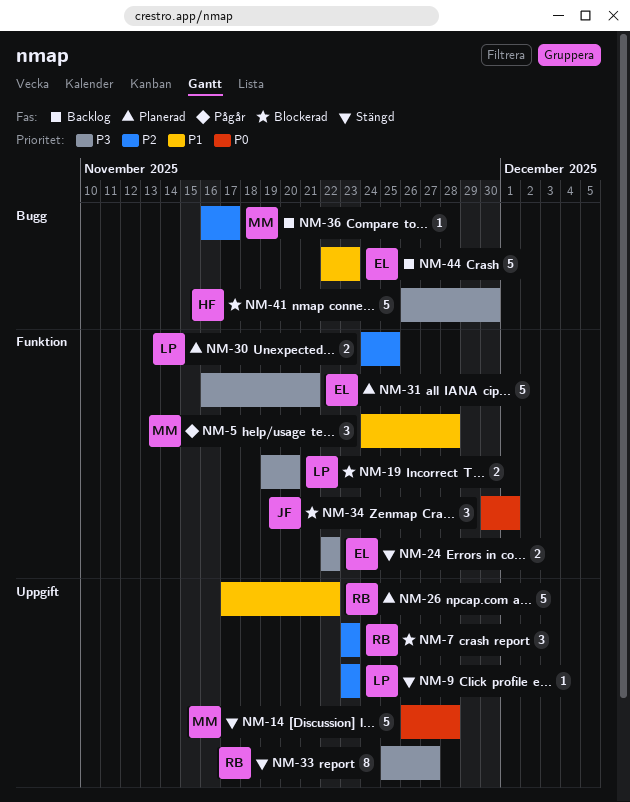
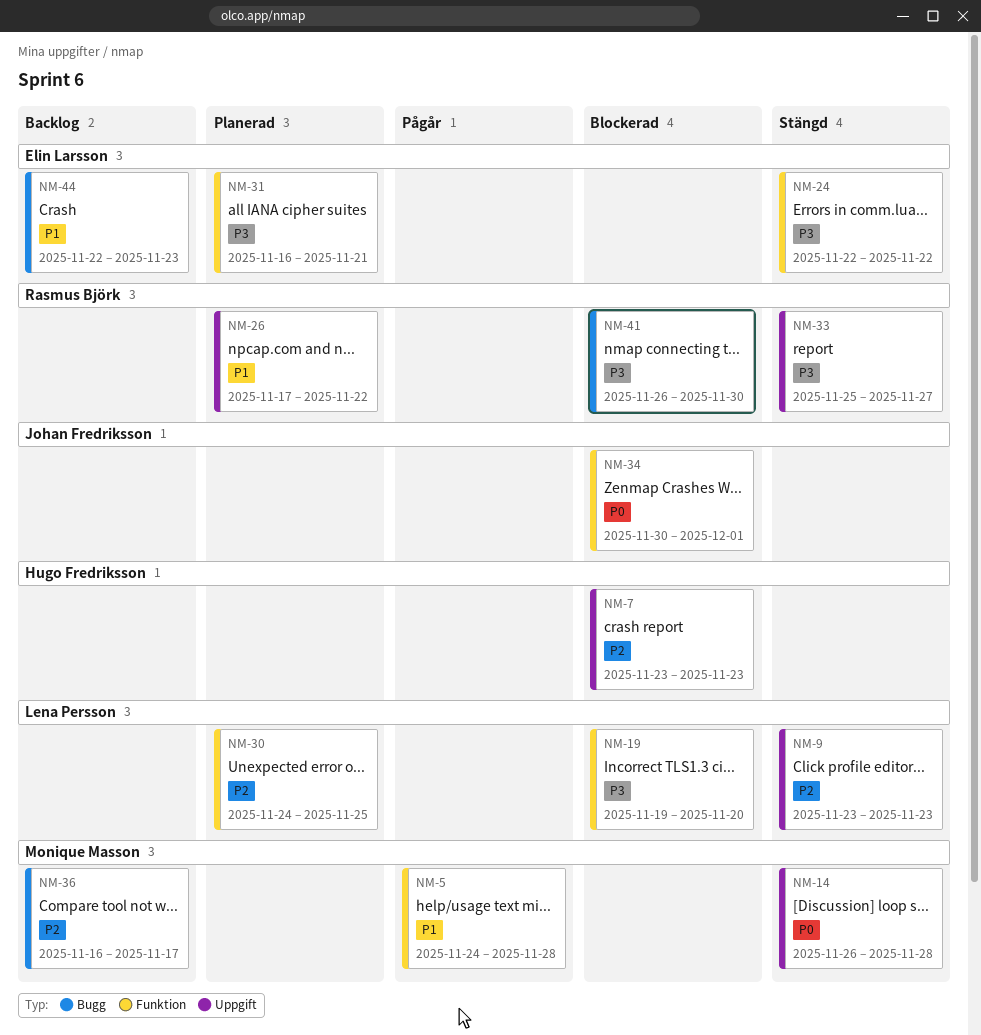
NM-7, owner: Rasmus Björk -> Hugo Fredriksson
NM-41, owner: Hugo Fredriksson -> Rasmus Björk

